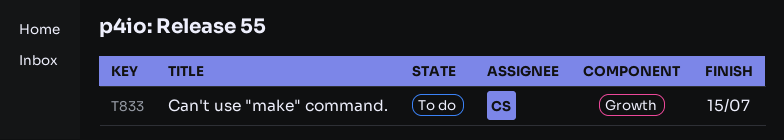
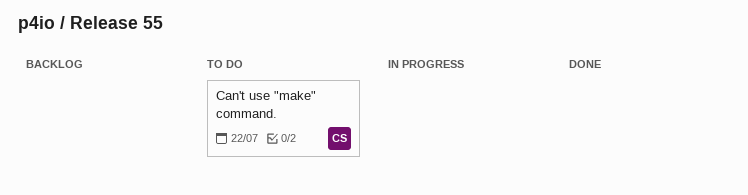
Can't use "make" command., due: Jul 15 -> Jul 22

